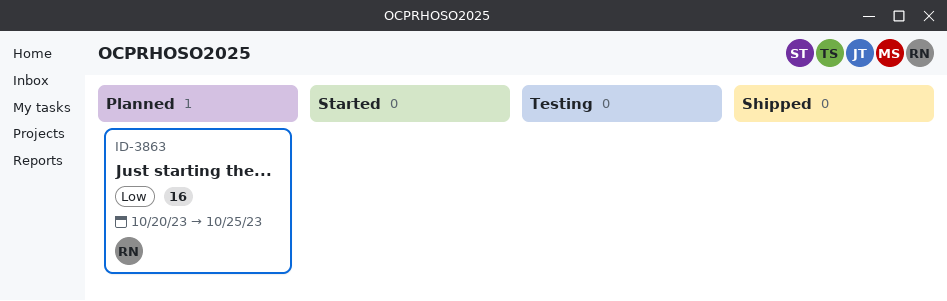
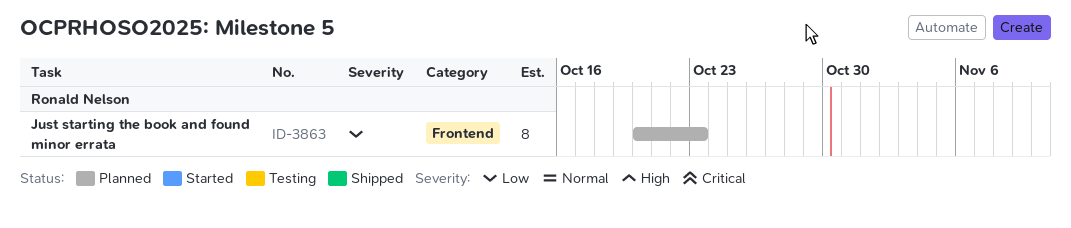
ID-3863, estimate: 16 -> 8
ID-3863, due: Oct 25 -> Oct 23

